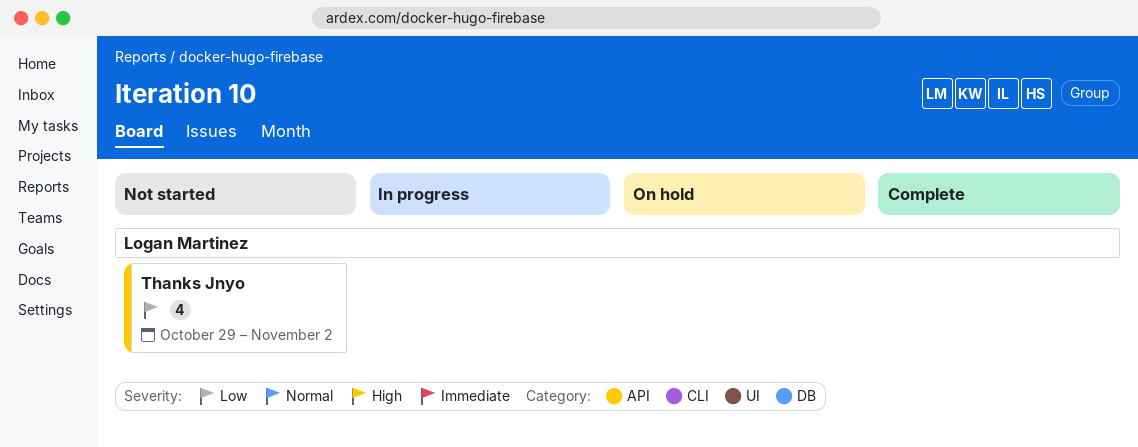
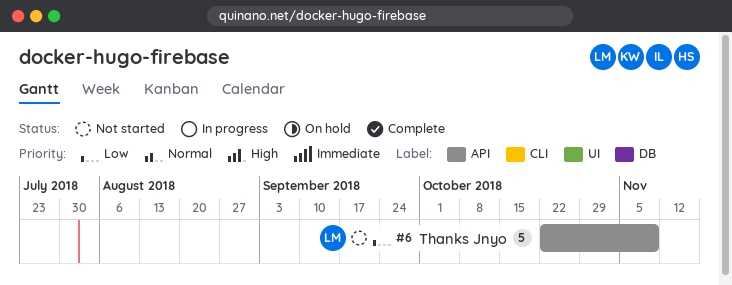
Thanks Jnyo, estimate: 4 -> 5
Thanks Jnyo, start: Oct 29 -> Oct 22
Thanks Jnyo, due: Nov 2 -> Nov 9

